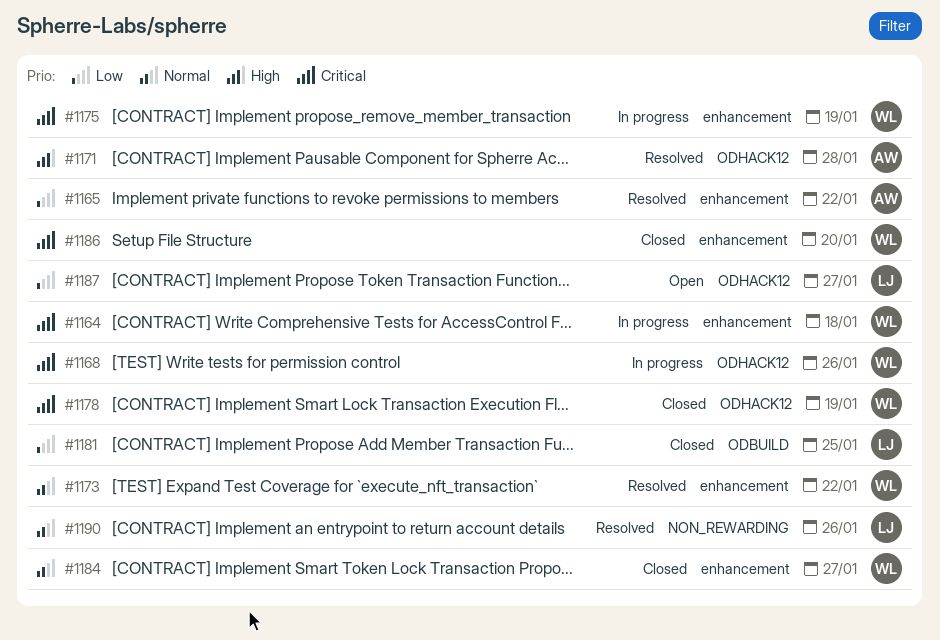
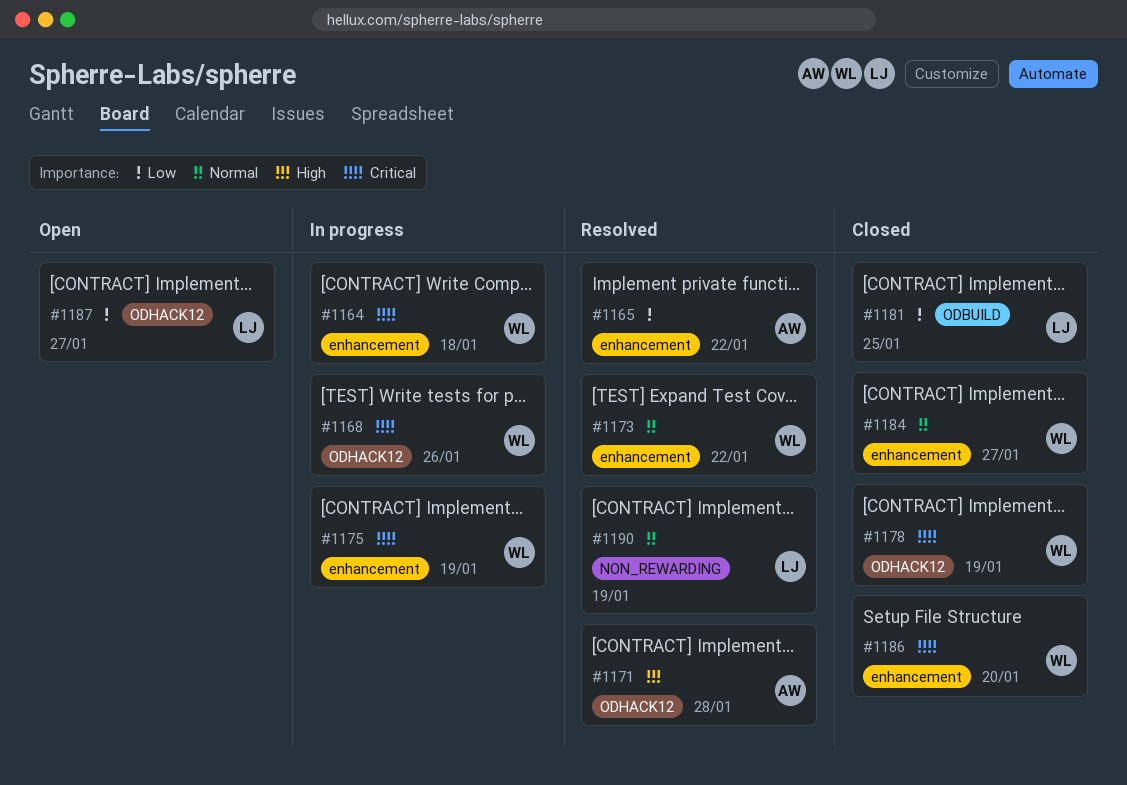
#1190, due: Jan 26 -> Jan 19

